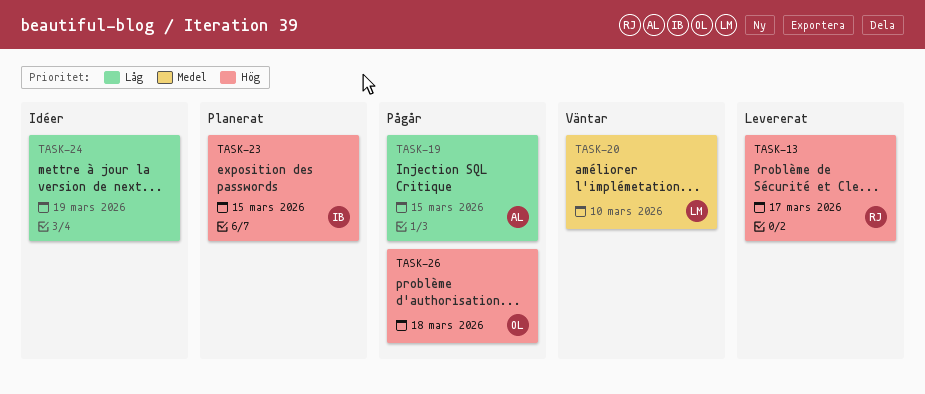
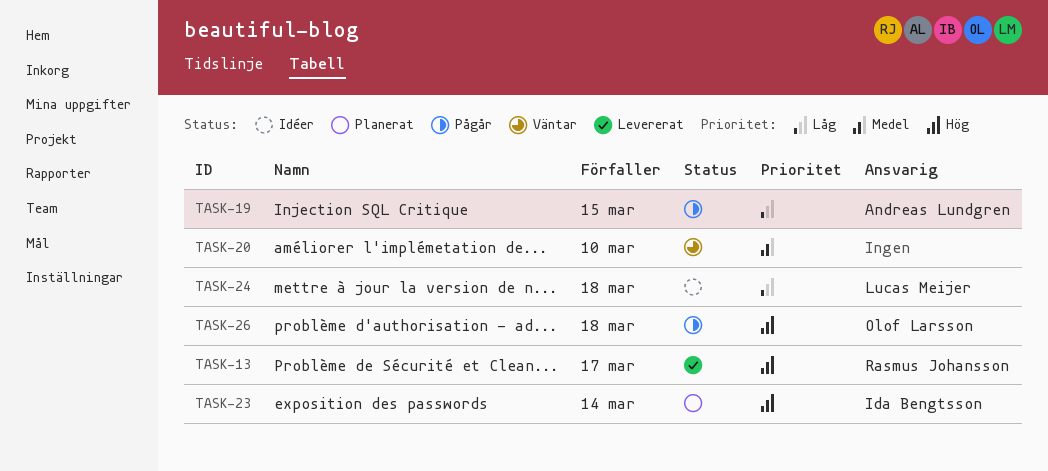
TASK-20, owner: Lucas Meijer -> none
TASK-23, due: Mar 15 -> Mar 14
TASK-24, owner: none -> Lucas Meijer
TASK-24, due: Mar 19 -> Mar 18

